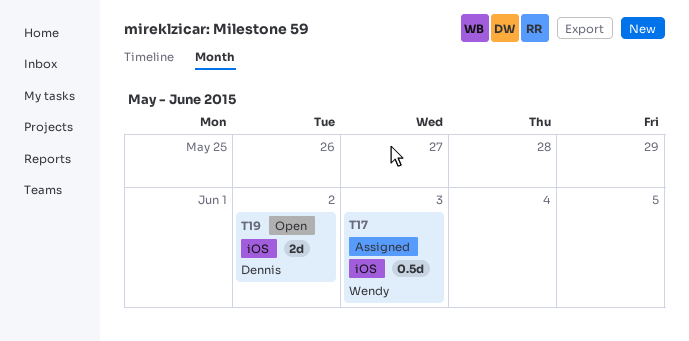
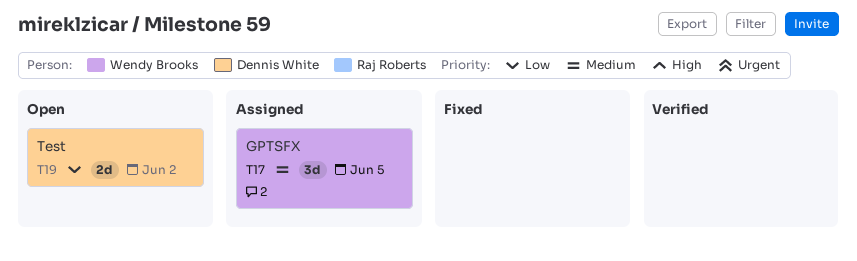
T17, estimate: 0.5d -> 3d
T17, due: Jun 3 -> Jun 5

